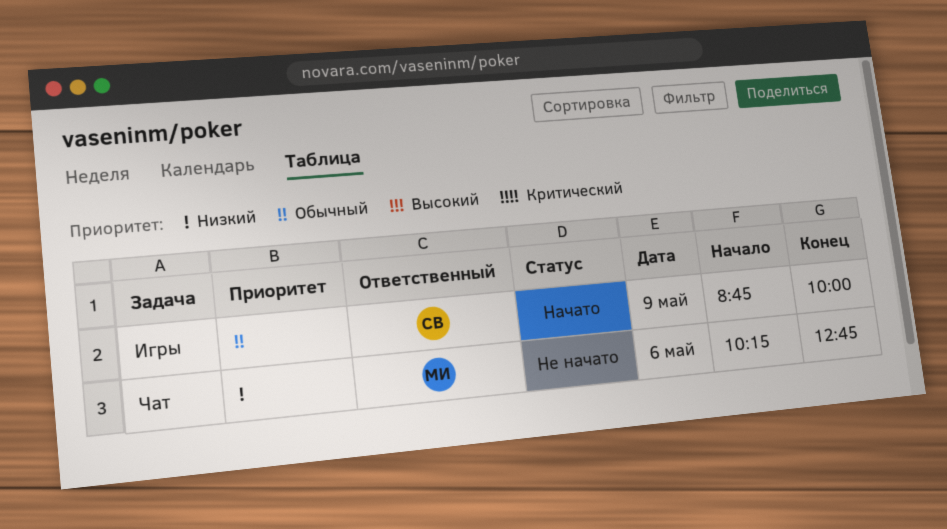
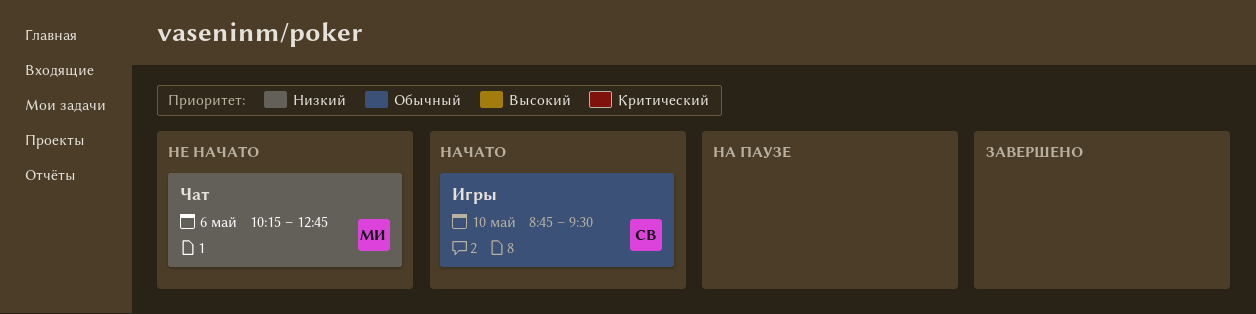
Игры, day: May 9 -> May 10
Игры, ends: 10:00 -> 09:30

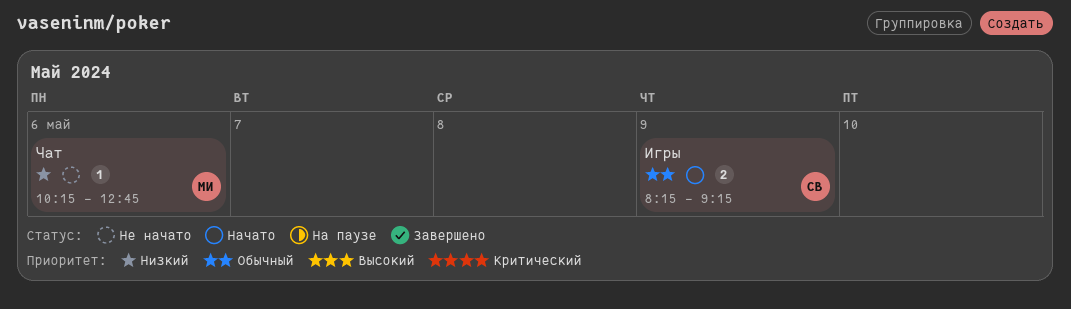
Игры, day: May 10 -> May 9
Игры, begins: 08:45 -> 08:15
Игры, ends: 09:30 -> 09:15

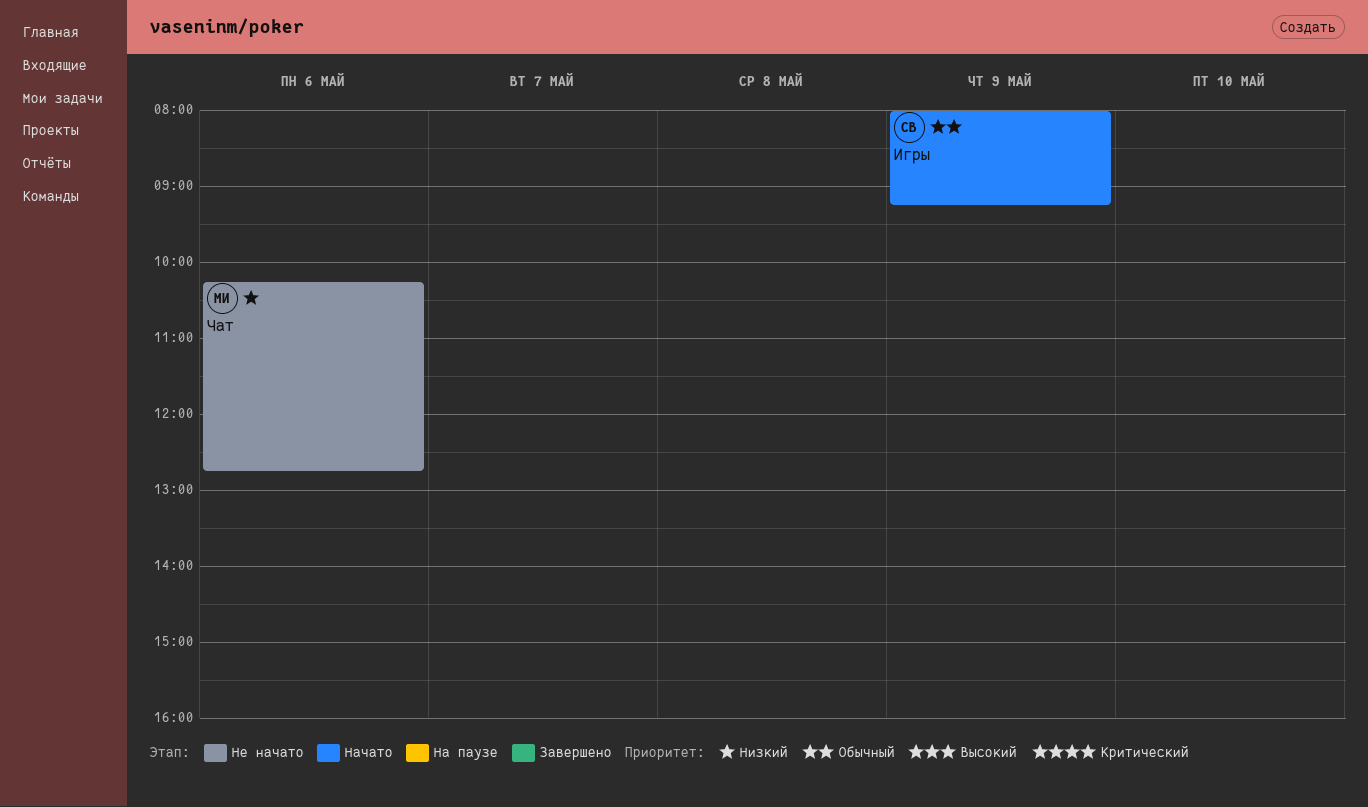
Игры, begins: 08:15 -> 08:00

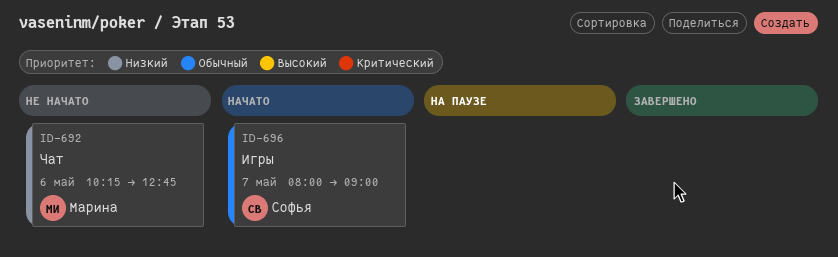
Игры, day: May 9 -> May 7
Игры, ends: 09:15 -> 09:00

